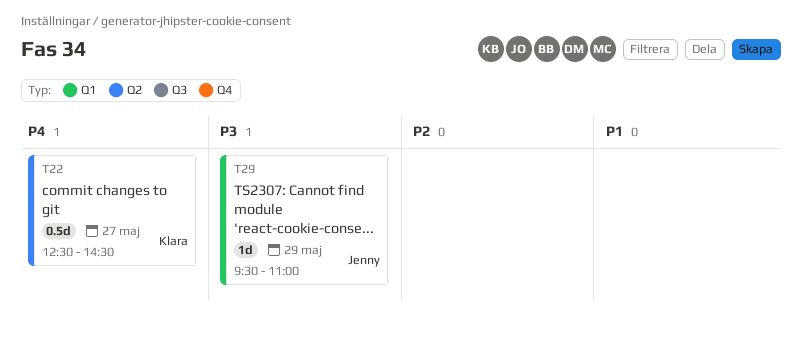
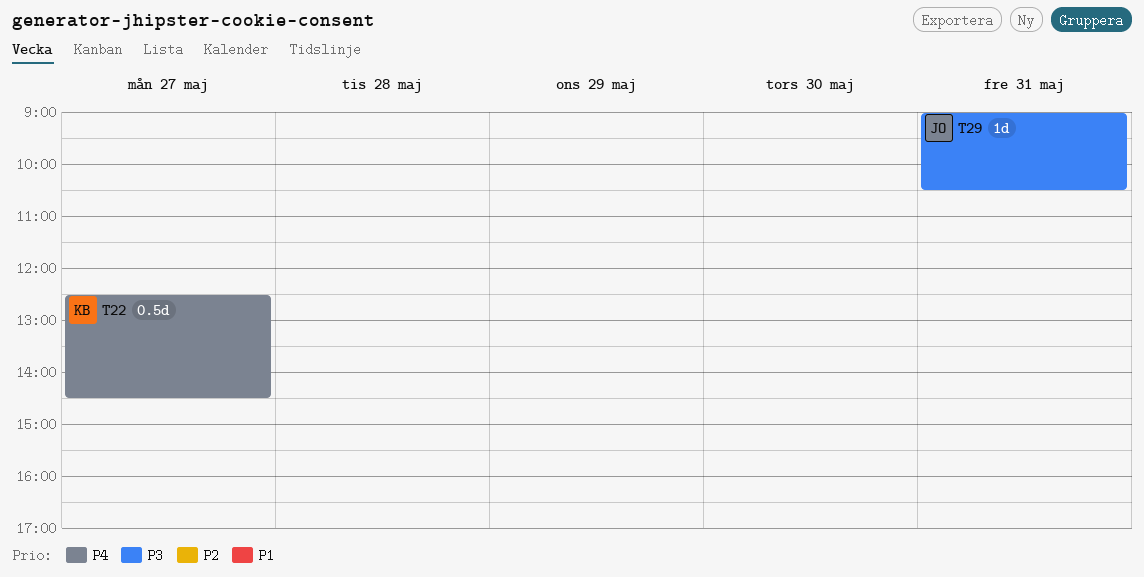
T29, day: May 29 -> May 31
T29, begins: 09:30 -> 09:00
T29, ends: 11:00 -> 10:30

